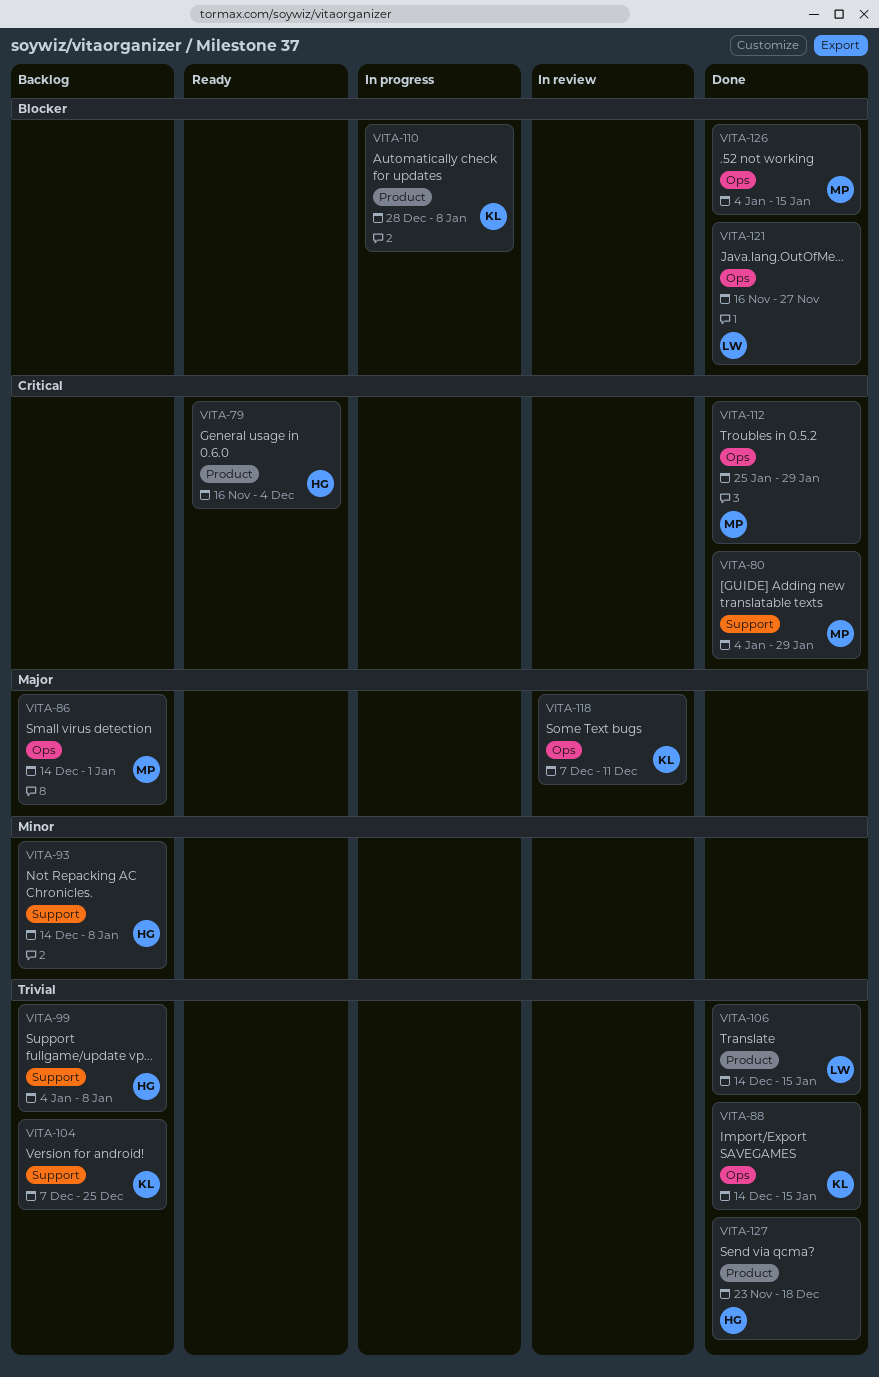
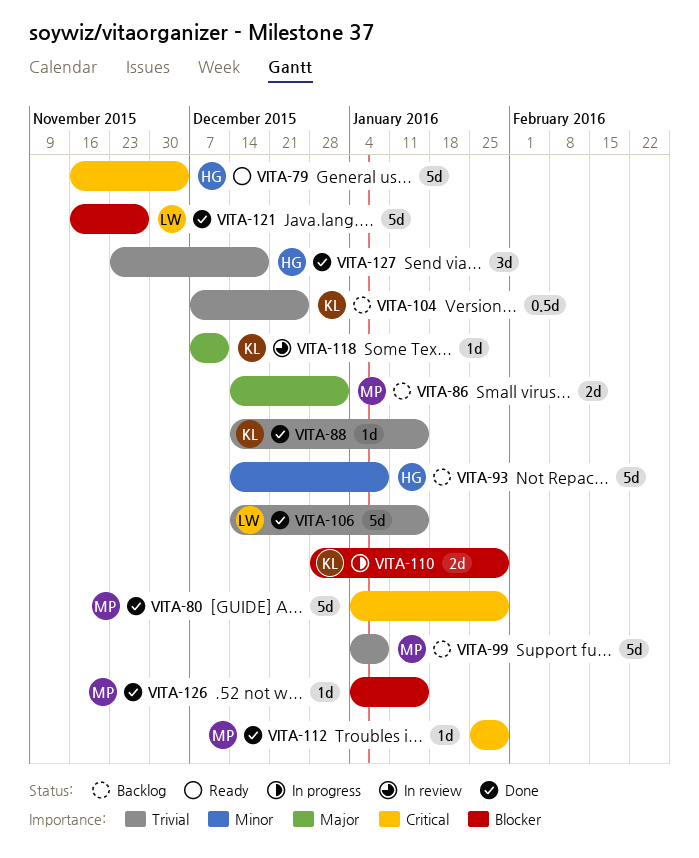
VITA-99, owner: HG -> MP
VITA-110, due: Jan 8 -> Jan 29

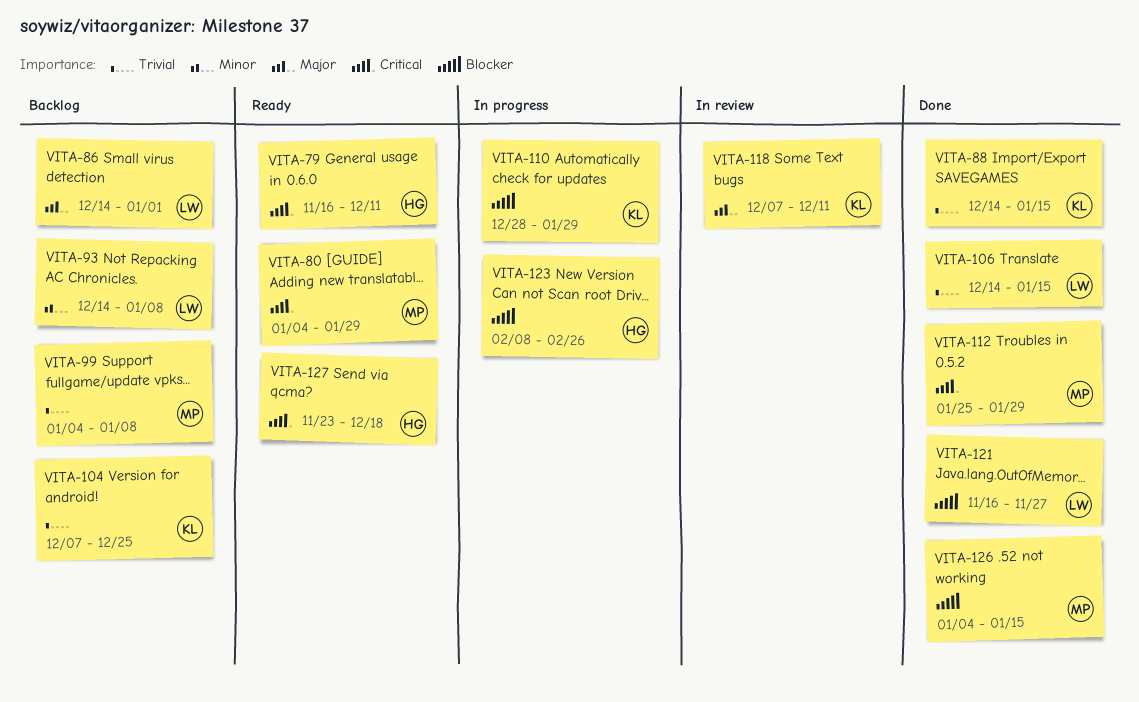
VITA-79, due: Dec 4 -> Dec 11
VITA-80, status: Done -> Ready
VITA-86, owner: MP -> LW
VITA-93, owner: HG -> LW
VITA-123: none -> present
VITA-127, status: Done -> Ready
VITA-127, priority: Trivial -> Critical

